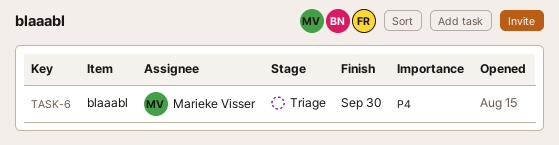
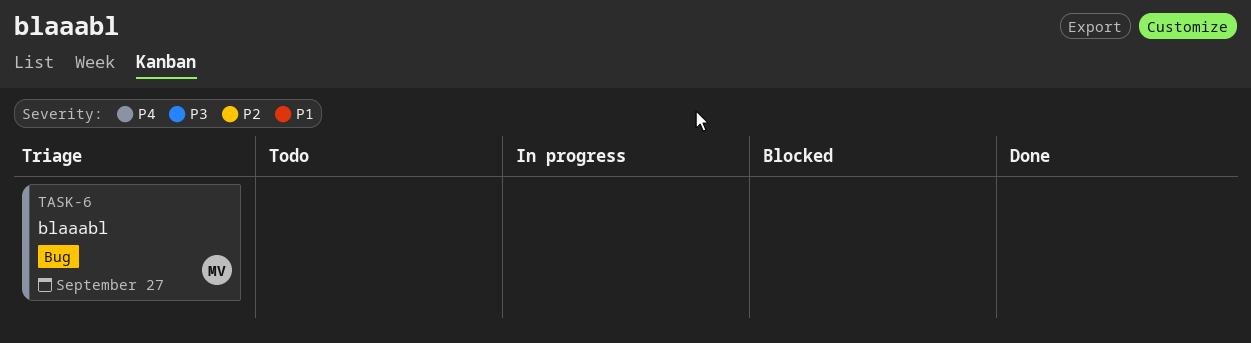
TASK-6, due: Sep 30 -> Sep 27

